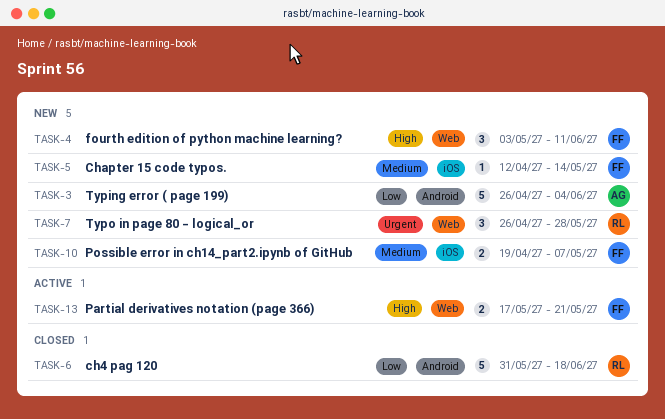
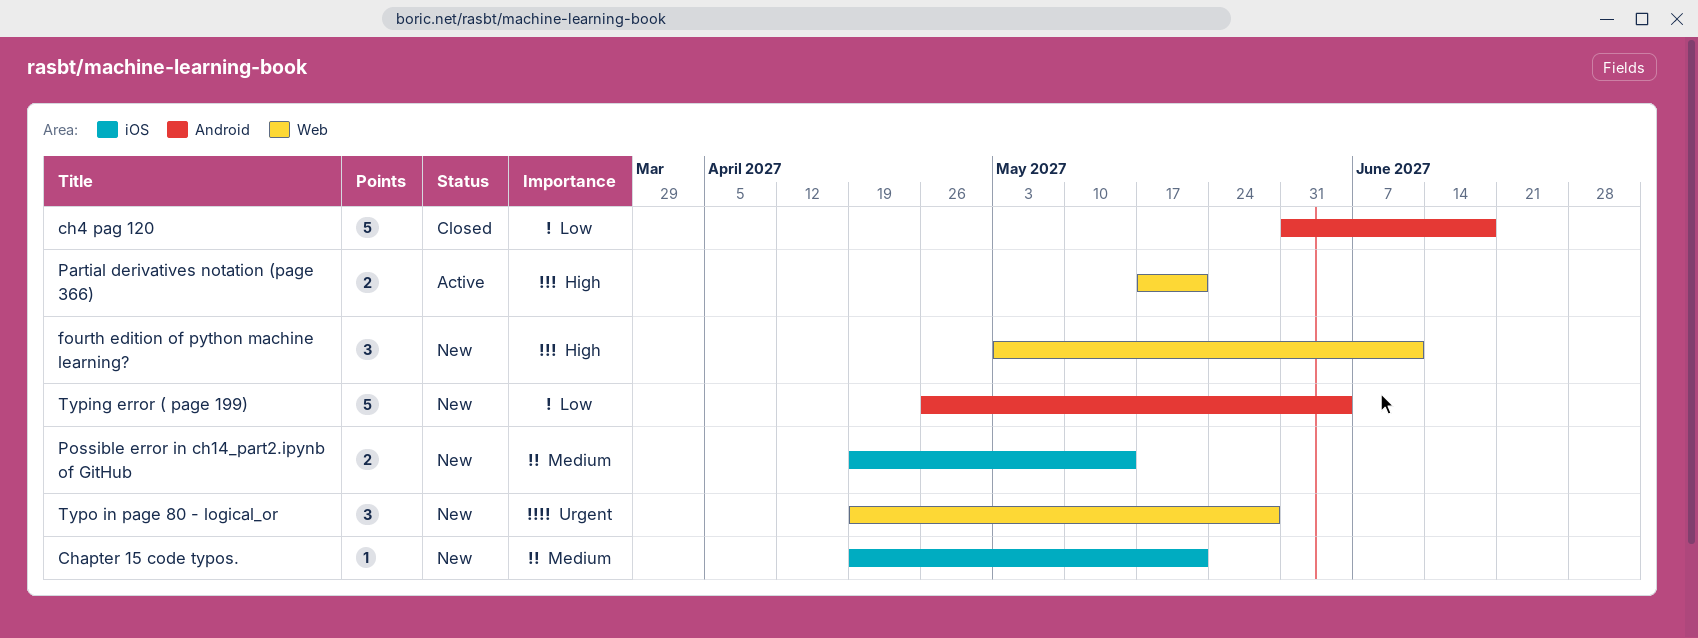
Chapter 15 code typos., start: Apr 12 -> Apr 19
Chapter 15 code typos., due: May 14 -> May 21
Possible error in ch14_part2.ipynb of GitHub, due: May 7 -> May 14
Typo in page 80 - logical_or, start: Apr 26 -> Apr 19

